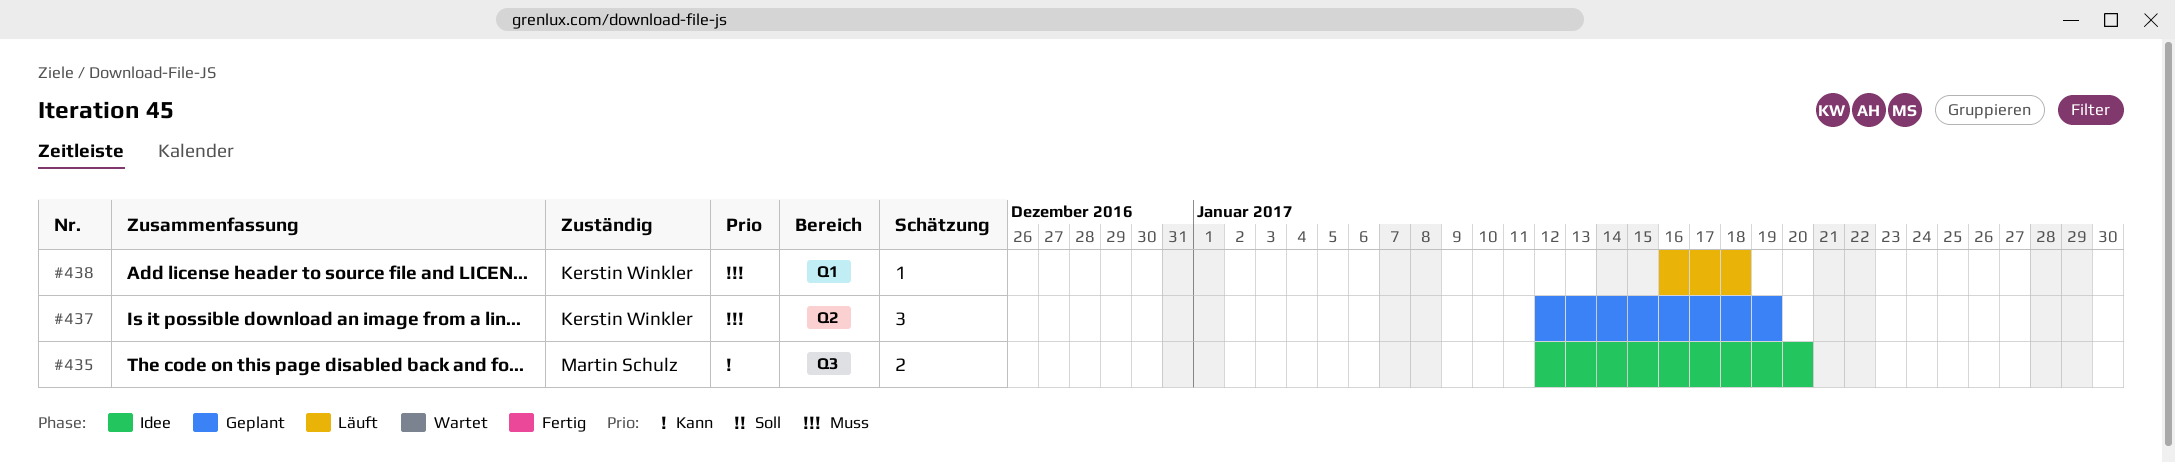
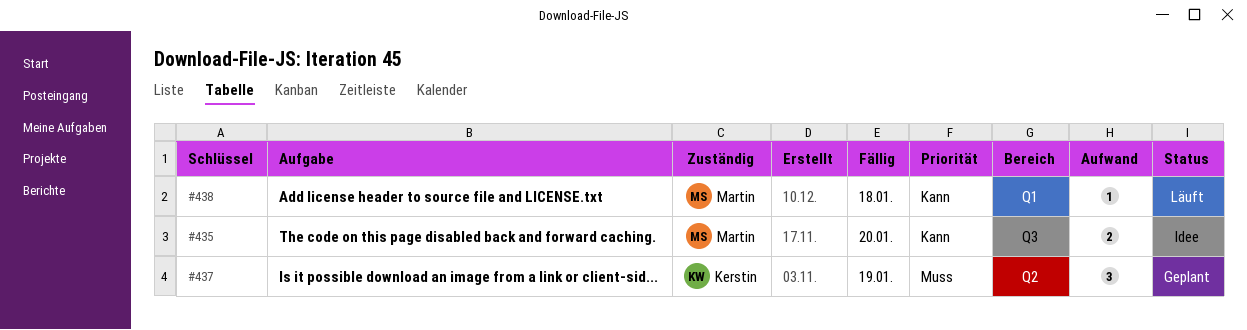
#438, owner: Kerstin Winkler -> Martin Schulz
#438, priority: Muss -> Kann

